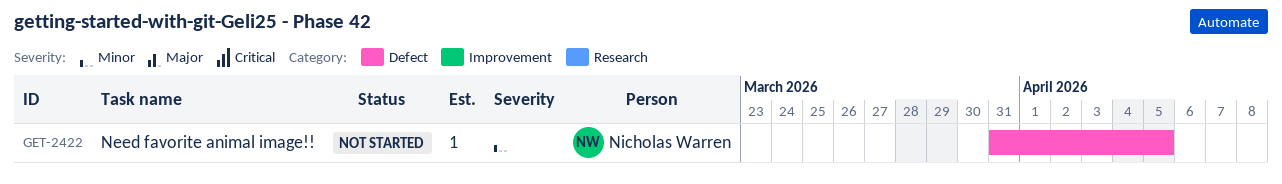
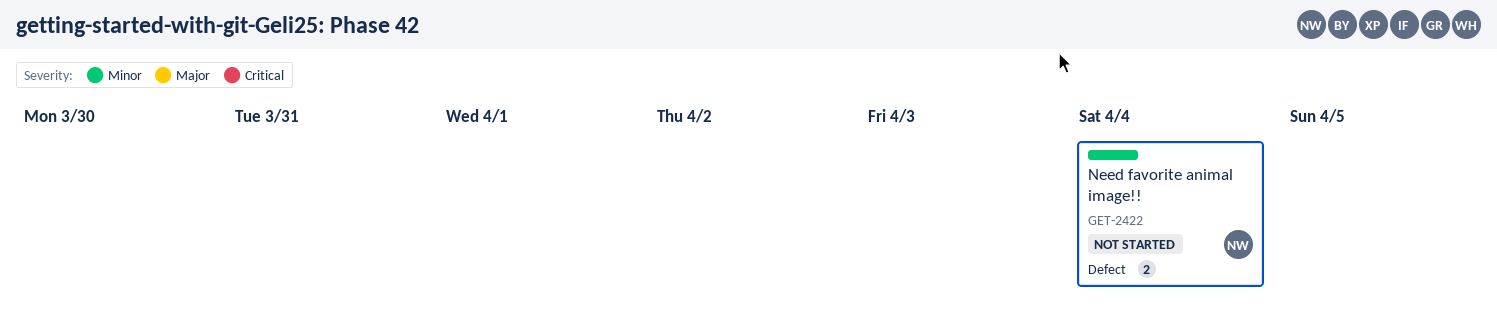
GET-2422, estimate: 1 -> 2
GET-2422, due: Apr 5 -> Apr 4

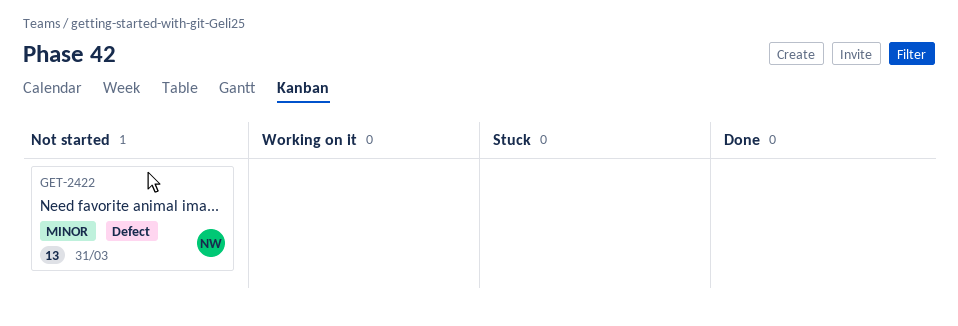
GET-2422, estimate: 2 -> 13
GET-2422, due: Apr 4 -> Mar 31

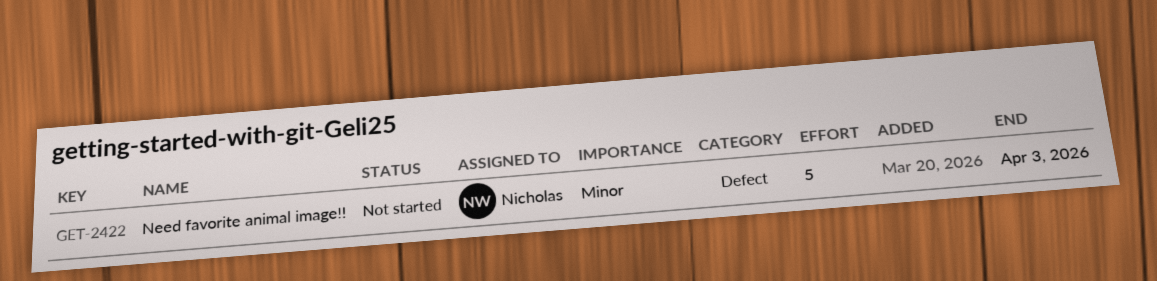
GET-2422, estimate: 13 -> 5
GET-2422, due: Mar 31 -> Apr 3

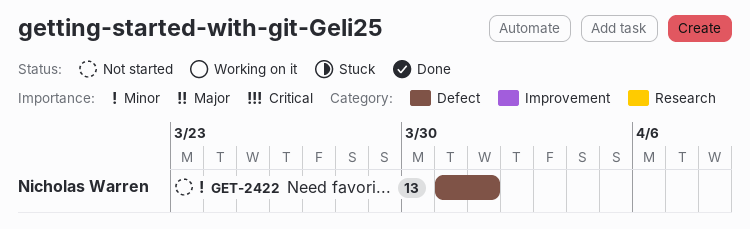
GET-2422, estimate: 5 -> 13
GET-2422, due: Apr 3 -> Apr 1

